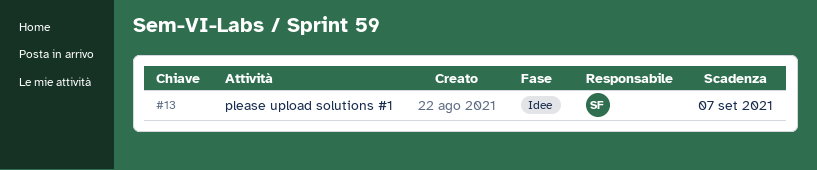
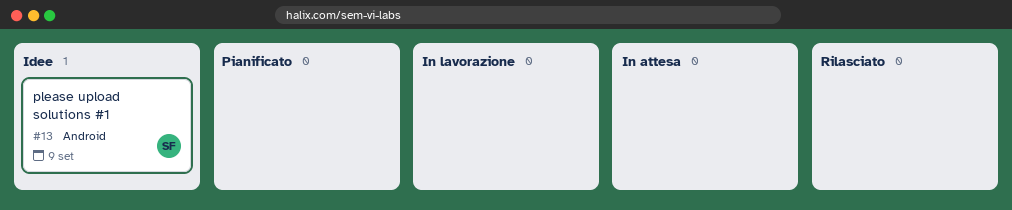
#13, due: Sep 7 -> Sep 9

